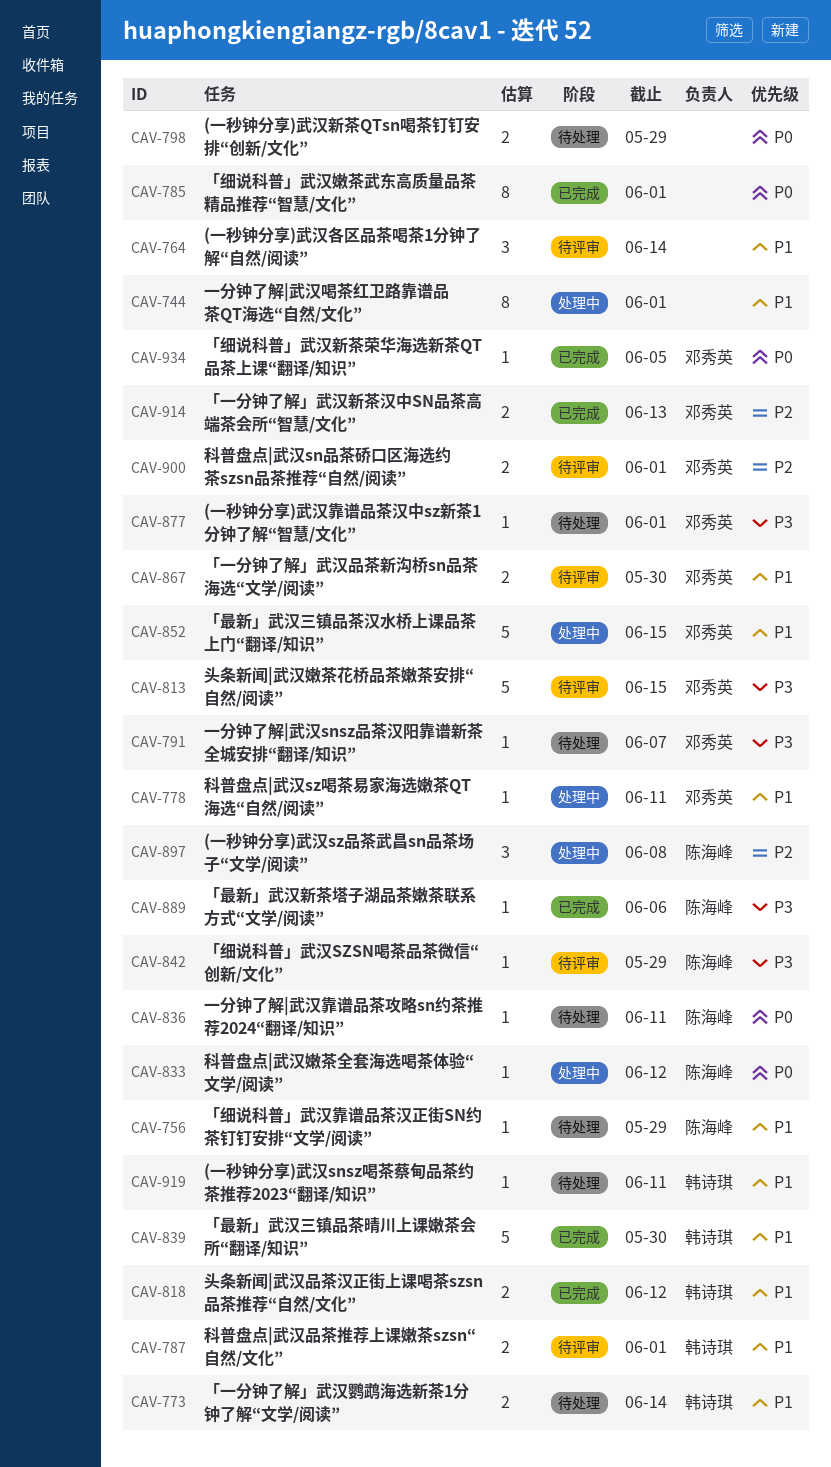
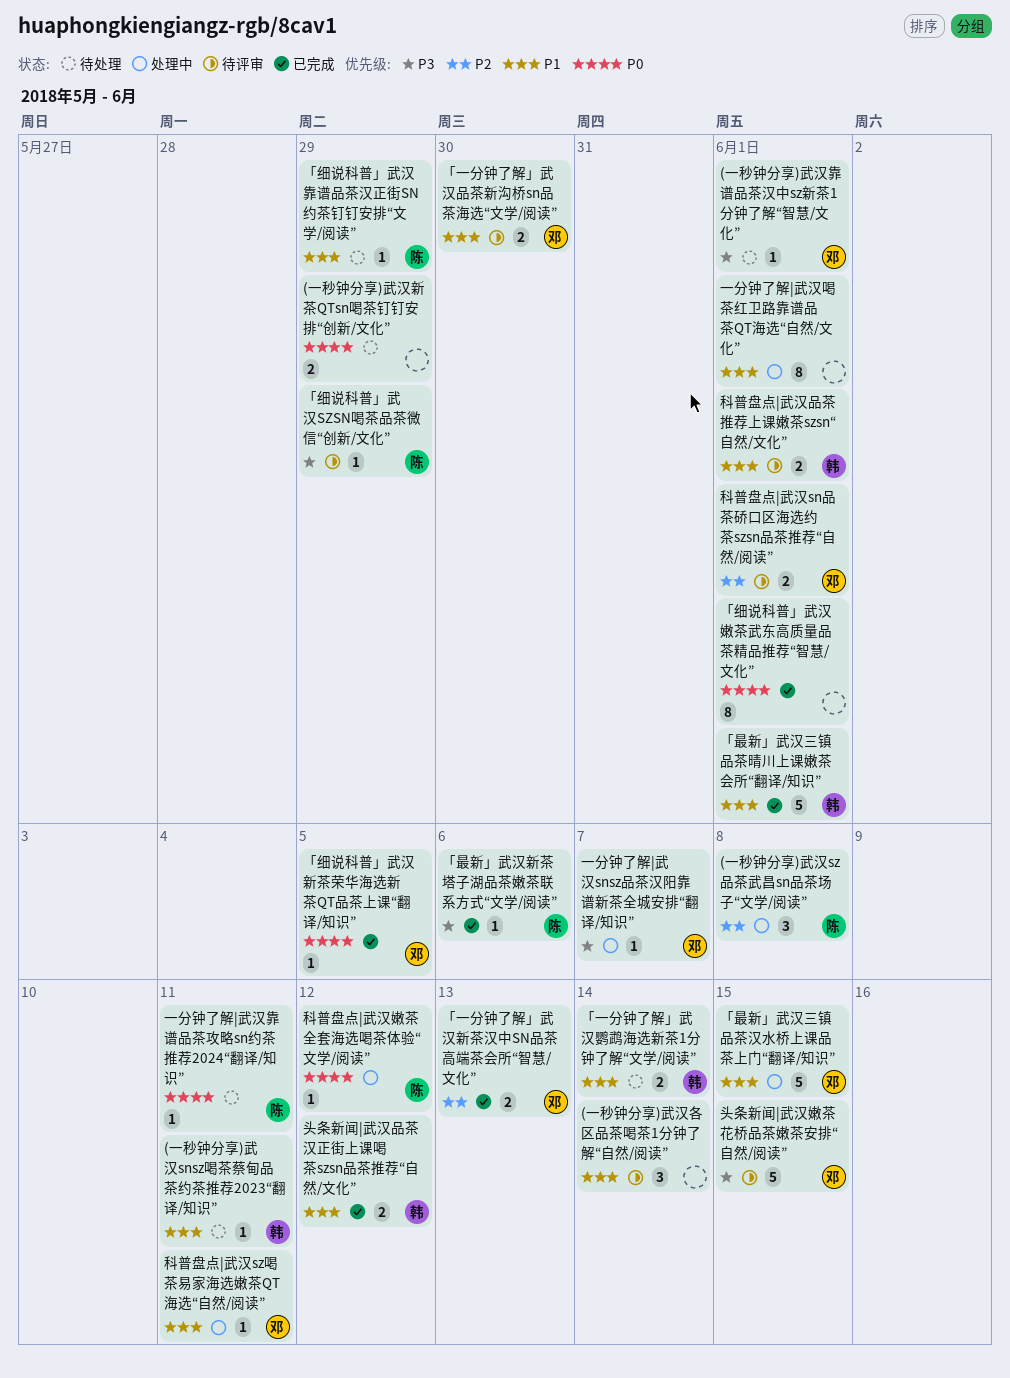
「最新」武汉三镇品茶晴川上课嫩茶会所“翻译/知识”, due: May 30 -> Jun 1
一分钟了解|武汉snsz品茶汉阳靠谱新茶全城安排“翻译/知识”, status: 待处理 -> 处理中

